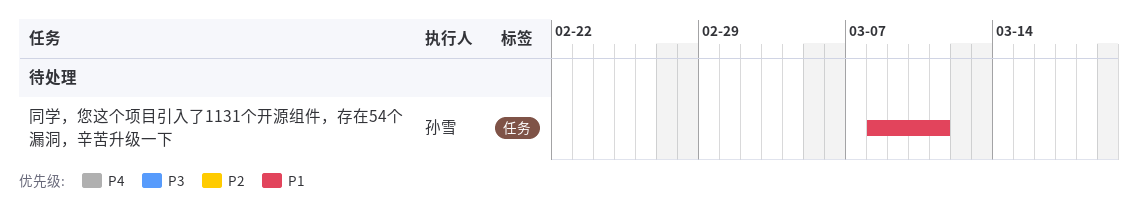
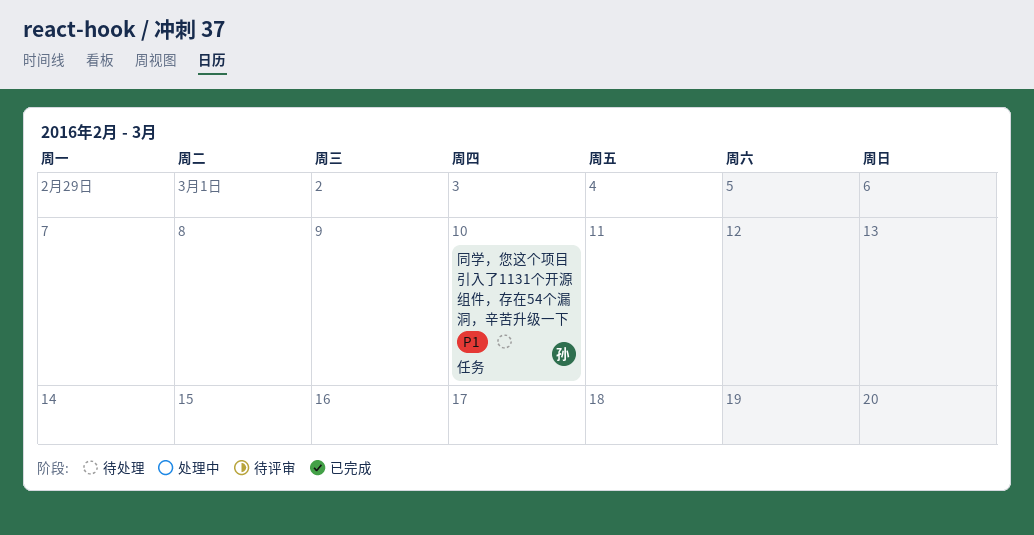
同学，您这个项目引入了1131个开源组件，存在54个漏洞，辛苦升级一下, due: Mar 11 -> Mar 10

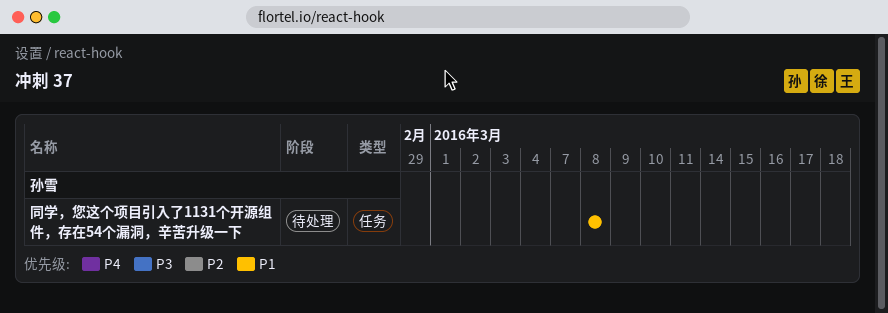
同学，您这个项目引入了1131个开源组件，存在54个漏洞，辛苦升级一下, due: Mar 10 -> Mar 8

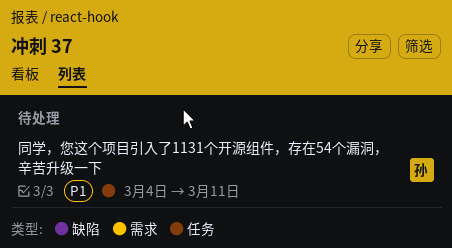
同学，您这个项目引入了1131个开源组件，存在54个漏洞，辛苦升级一下, start: Mar 8 -> Mar 4
同学，您这个项目引入了1131个开源组件，存在54个漏洞，辛苦升级一下, due: Mar 8 -> Mar 11

